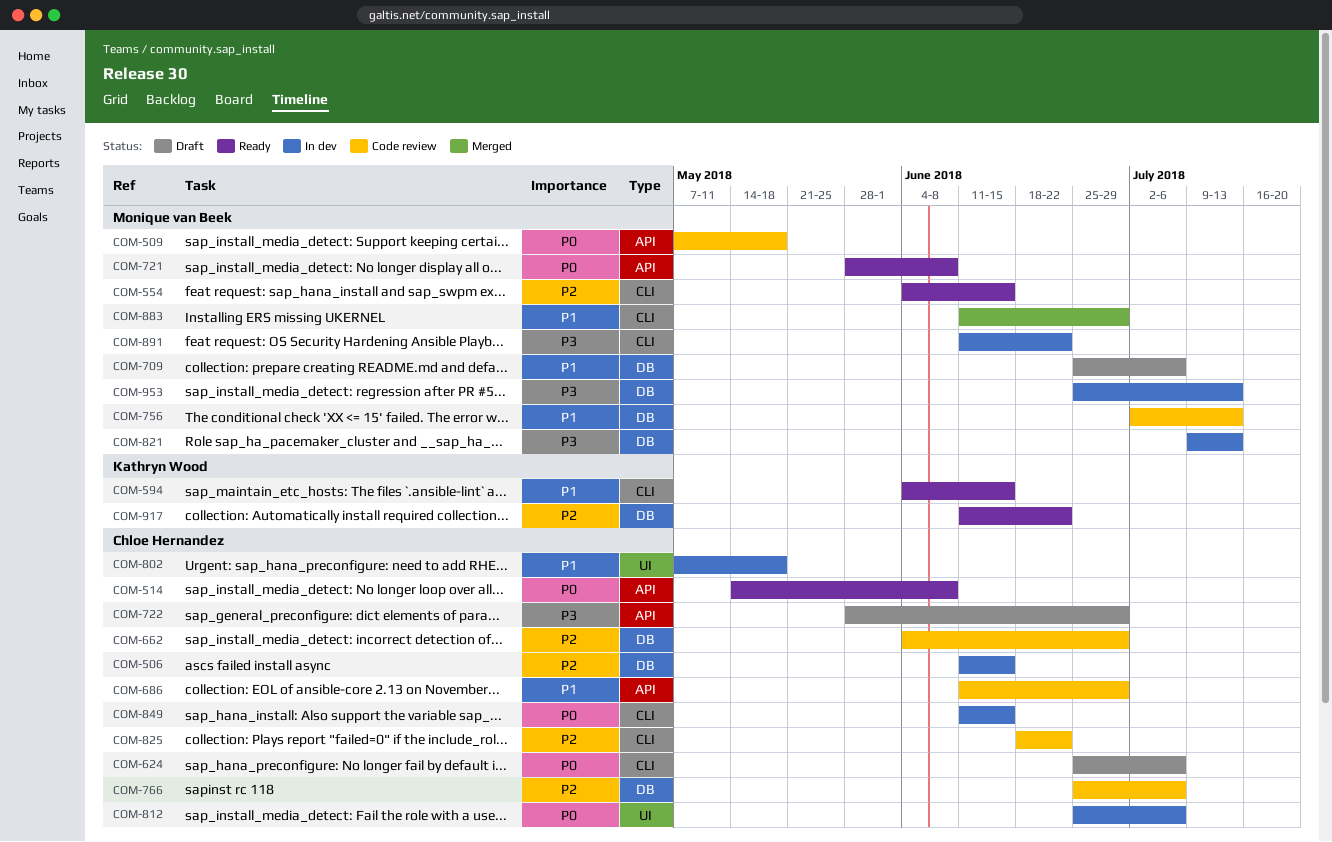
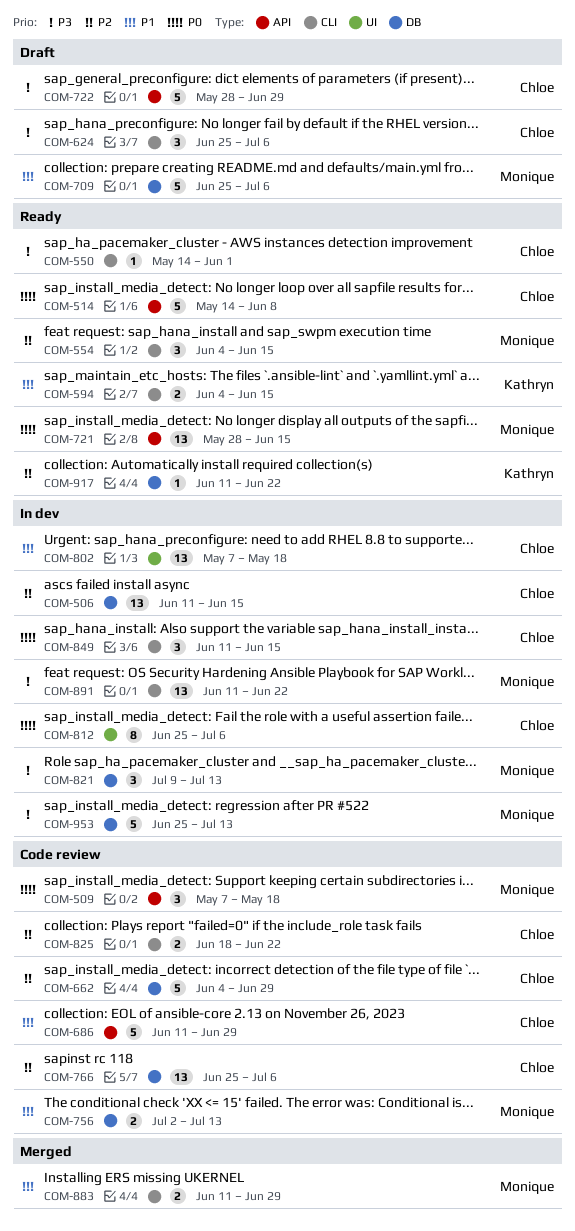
COM-550: none -> present
COM-624, priority: P0 -> P3
COM-721, due: Jun 8 -> Jun 15

